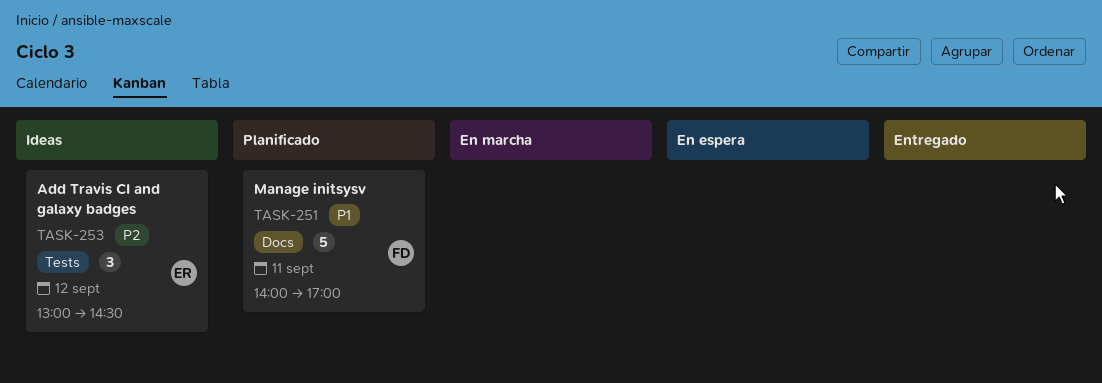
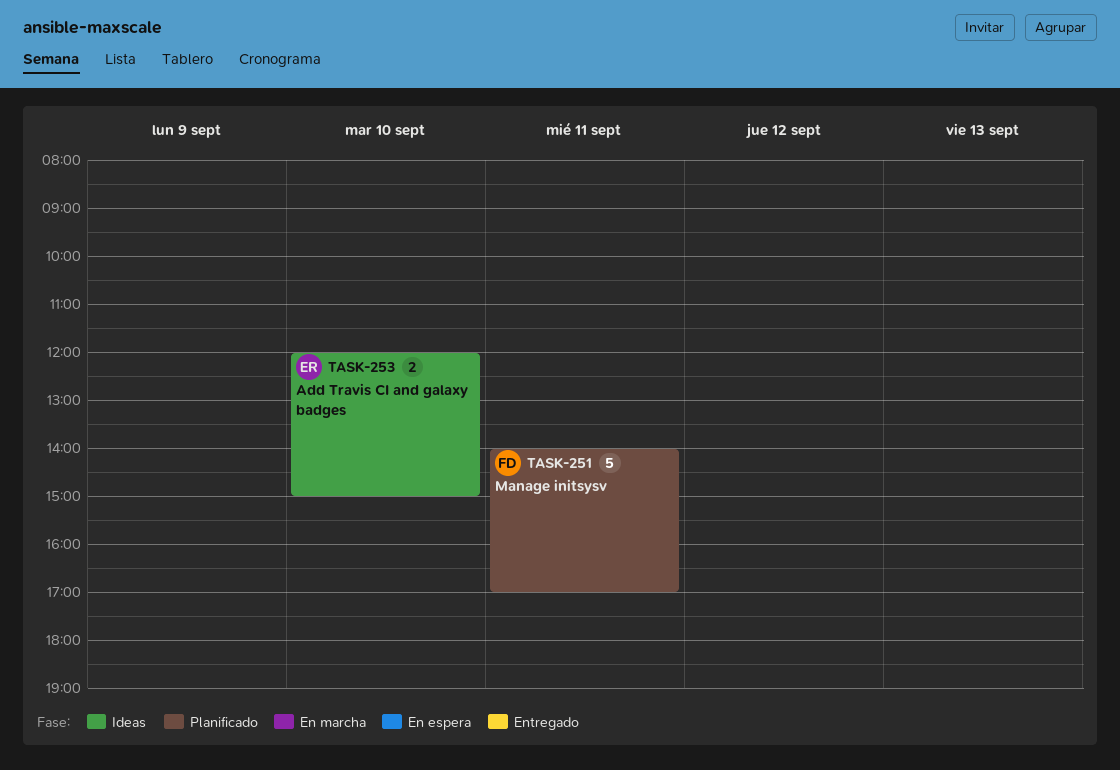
TASK-253, estimate: 3 -> 2
TASK-253, day: Sep 12 -> Sep 10
TASK-253, begins: 13:00 -> 12:00
TASK-253, ends: 14:30 -> 15:00

